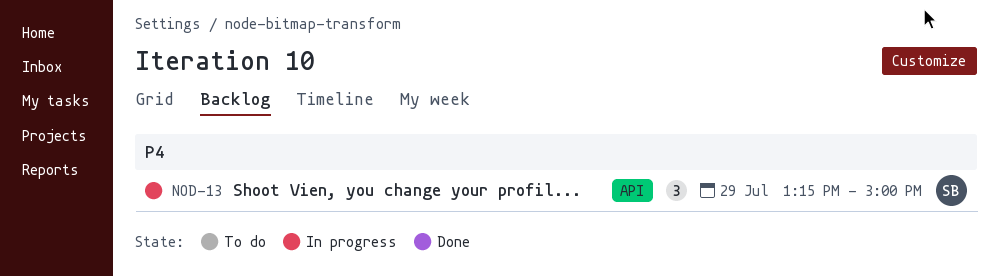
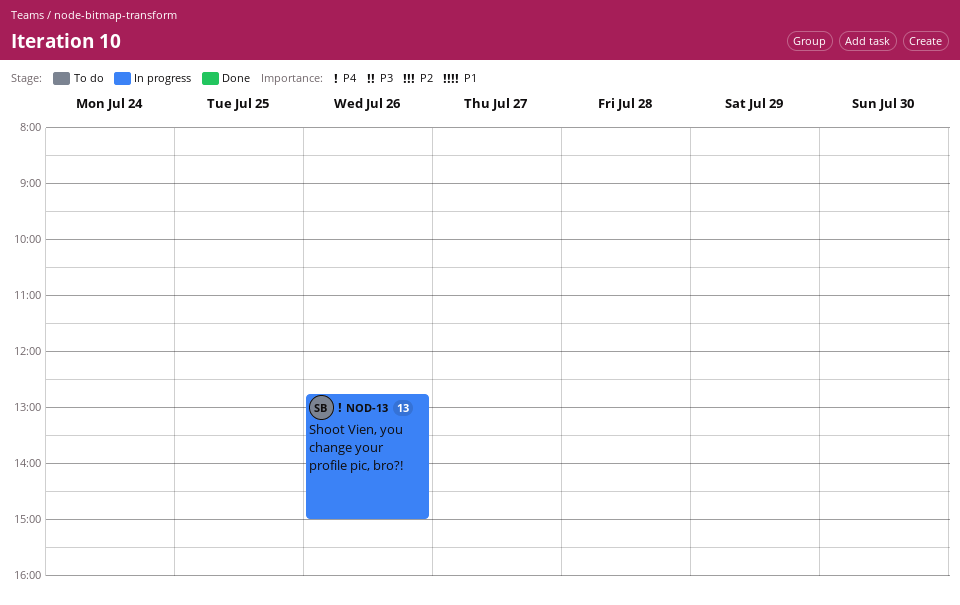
NOD-13, estimate: 3 -> 13
NOD-13, day: Jul 29 -> Jul 26
NOD-13, begins: 13:15 -> 12:45

